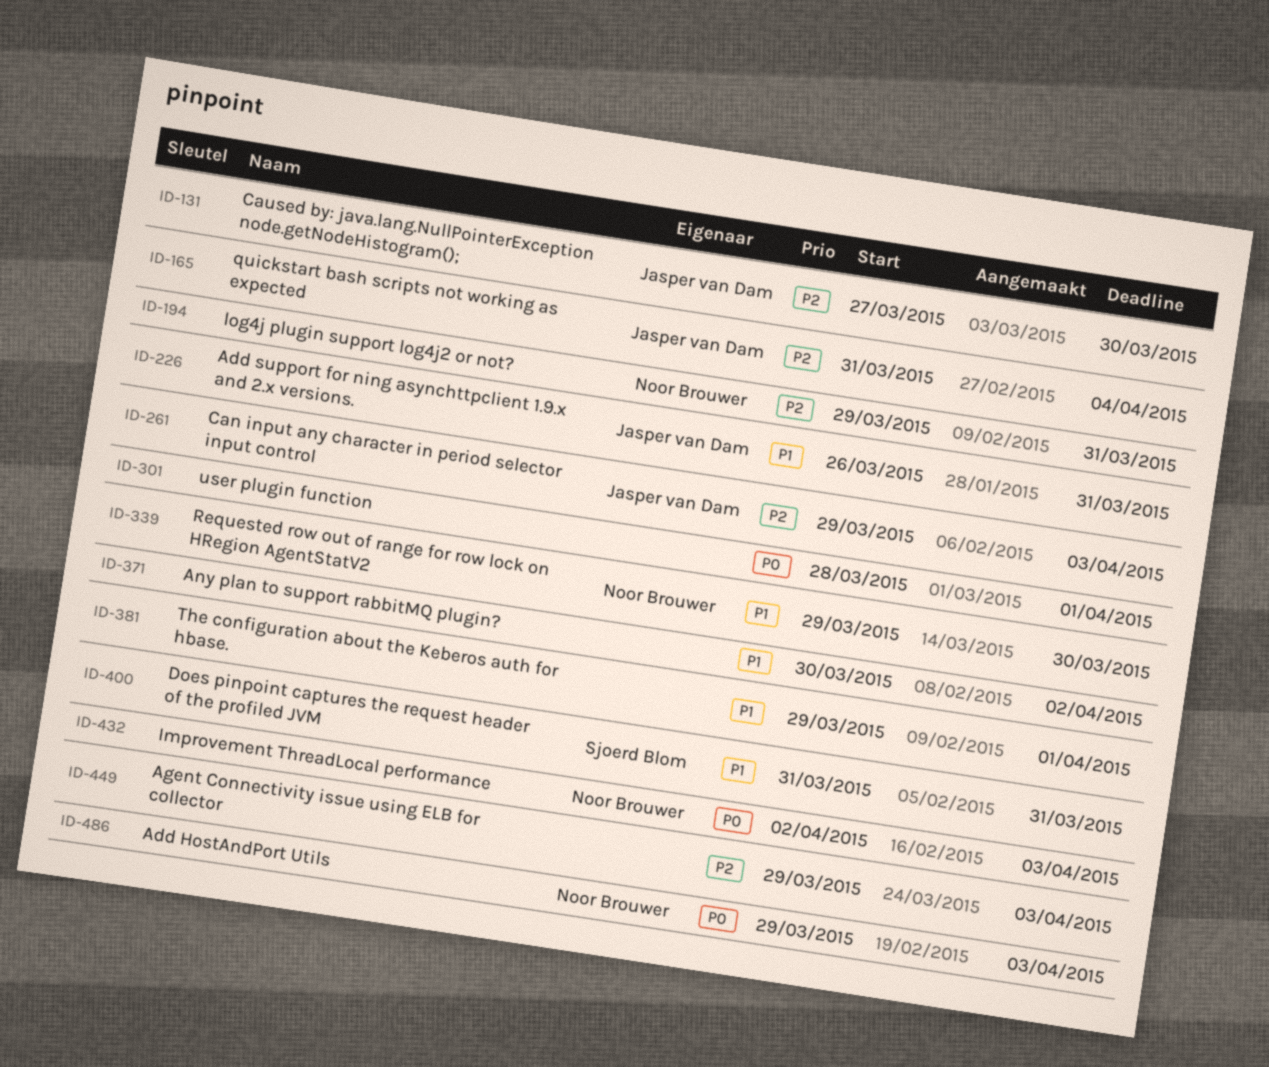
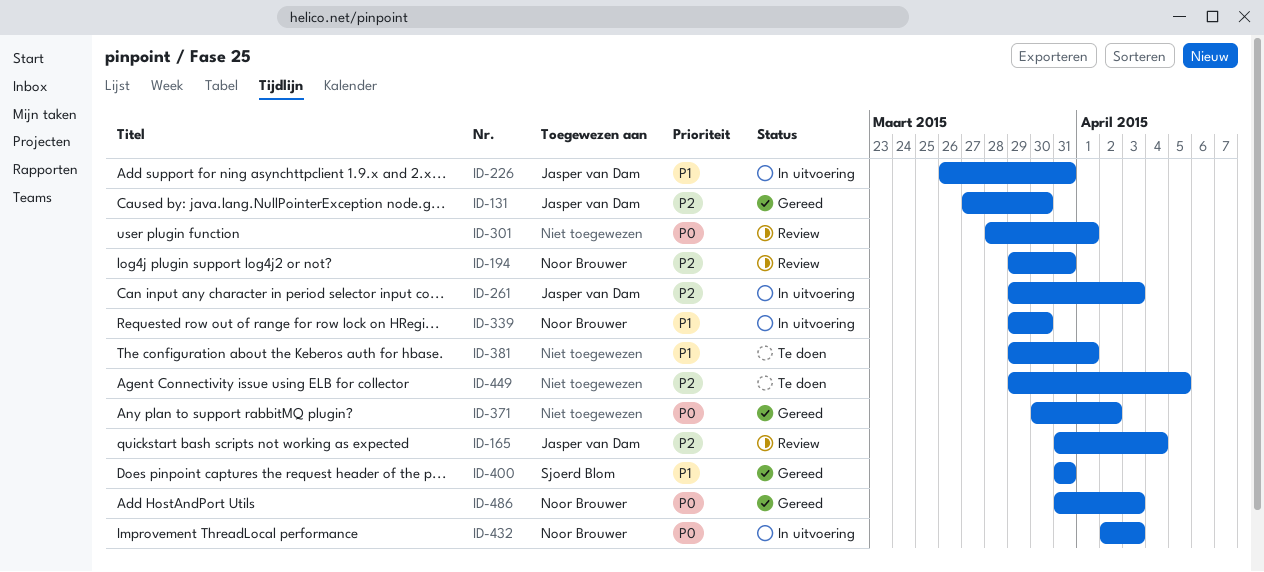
ID-371, priority: P1 -> P0
ID-449, due: Apr 3 -> Apr 5
ID-486, start: Mar 29 -> Mar 31

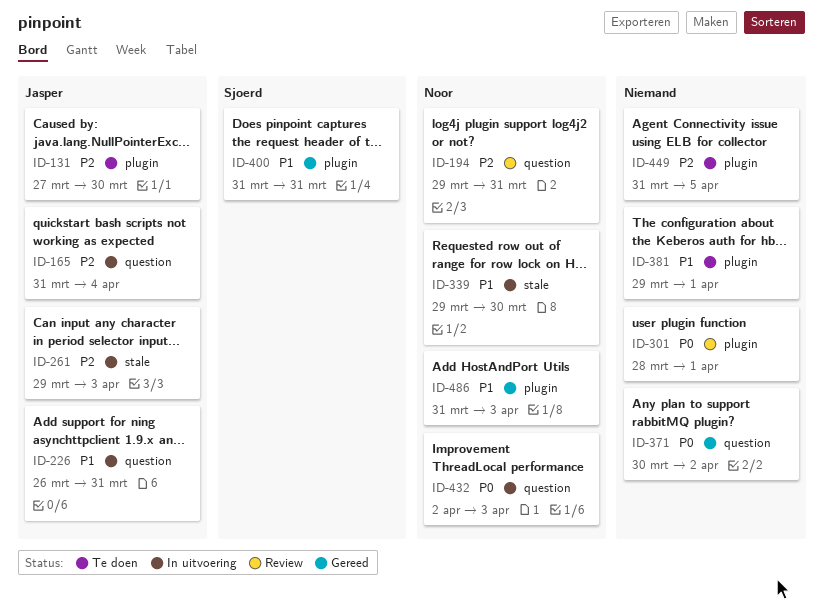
ID-131, status: Gereed -> Te doen
ID-165, status: Review -> In uitvoering
ID-449, start: Mar 29 -> Mar 31
ID-486, priority: P0 -> P1

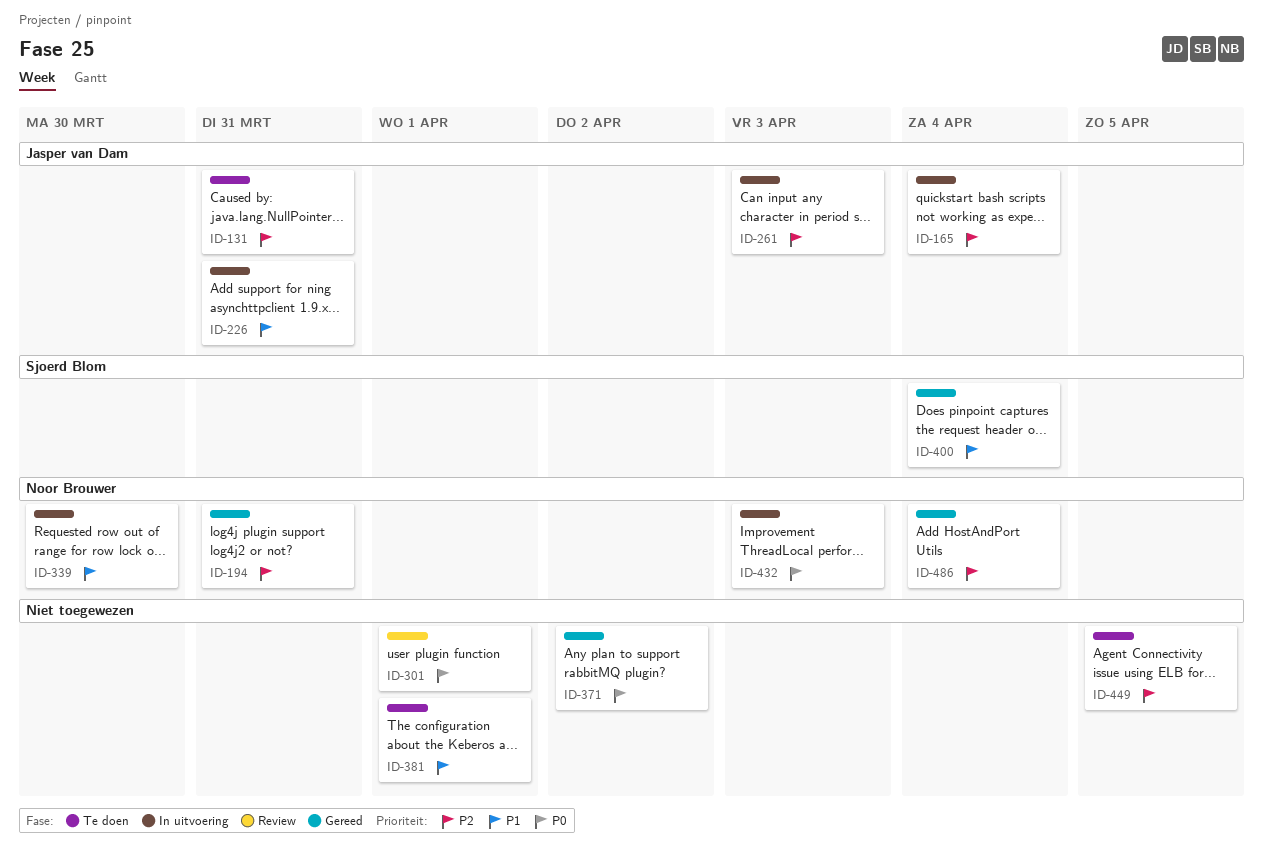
ID-131, due: Mar 30 -> Mar 31
ID-194, status: Review -> Gereed
ID-400, due: Mar 31 -> Apr 4
ID-486, priority: P1 -> P2
ID-486, due: Apr 3 -> Apr 4

